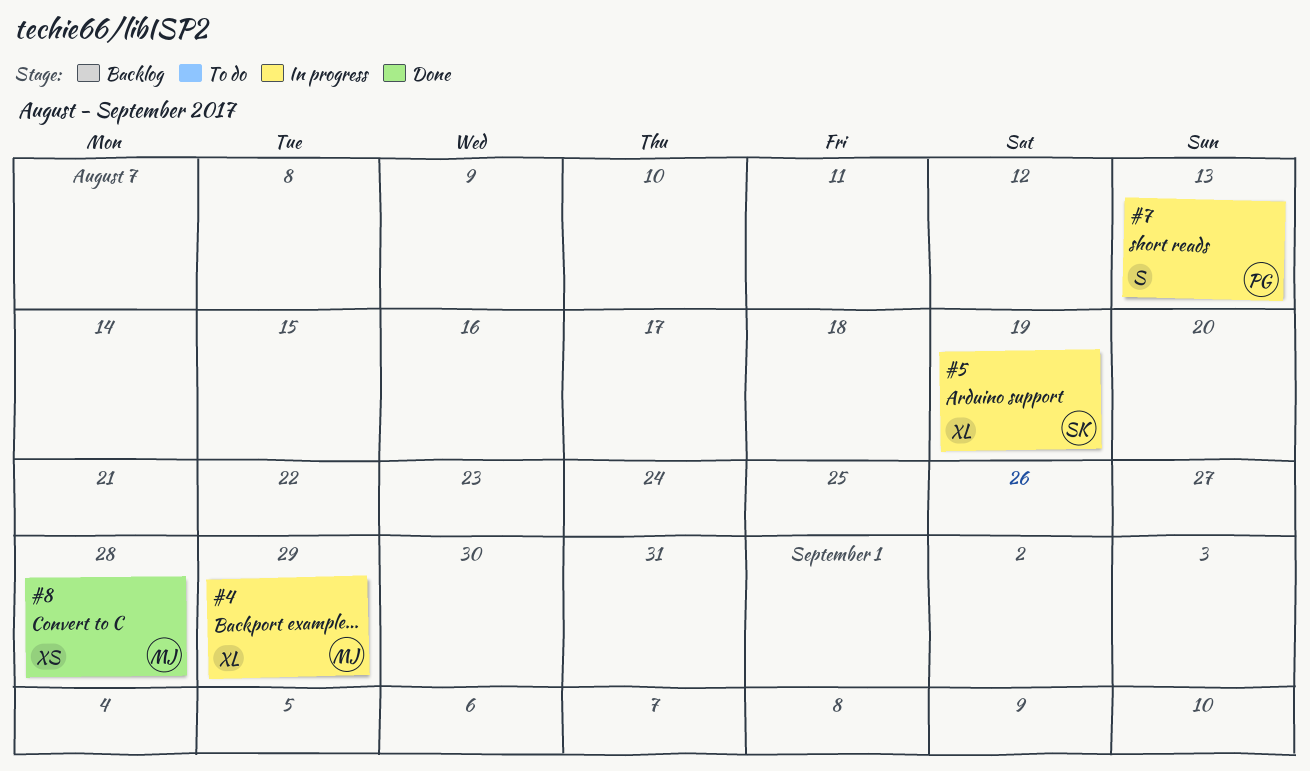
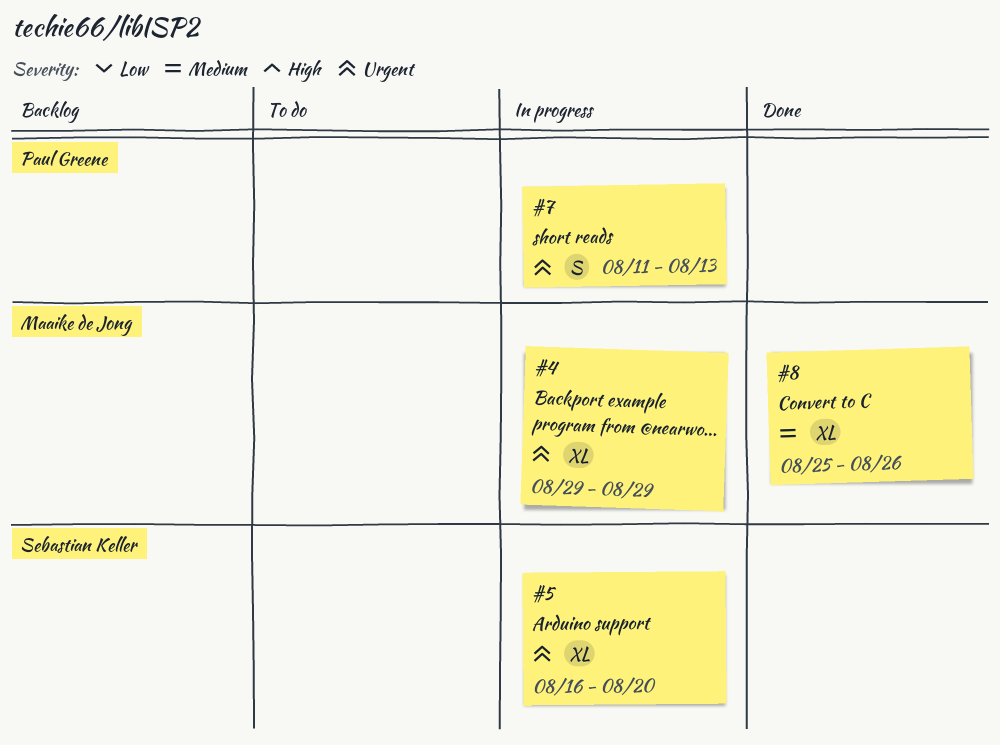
#5, due: Aug 19 -> Aug 20
#8, estimate: XS -> XL
#8, due: Aug 28 -> Aug 26

